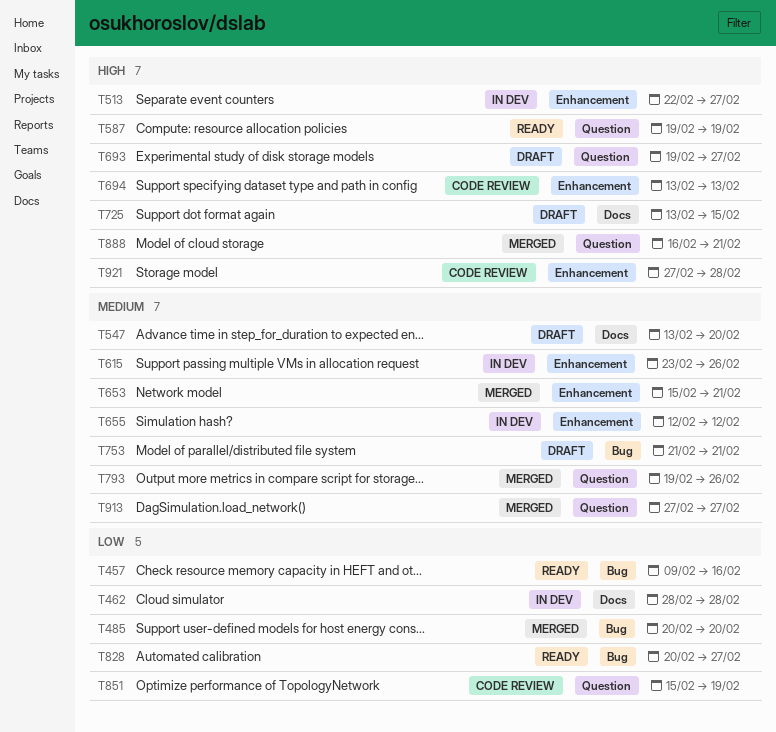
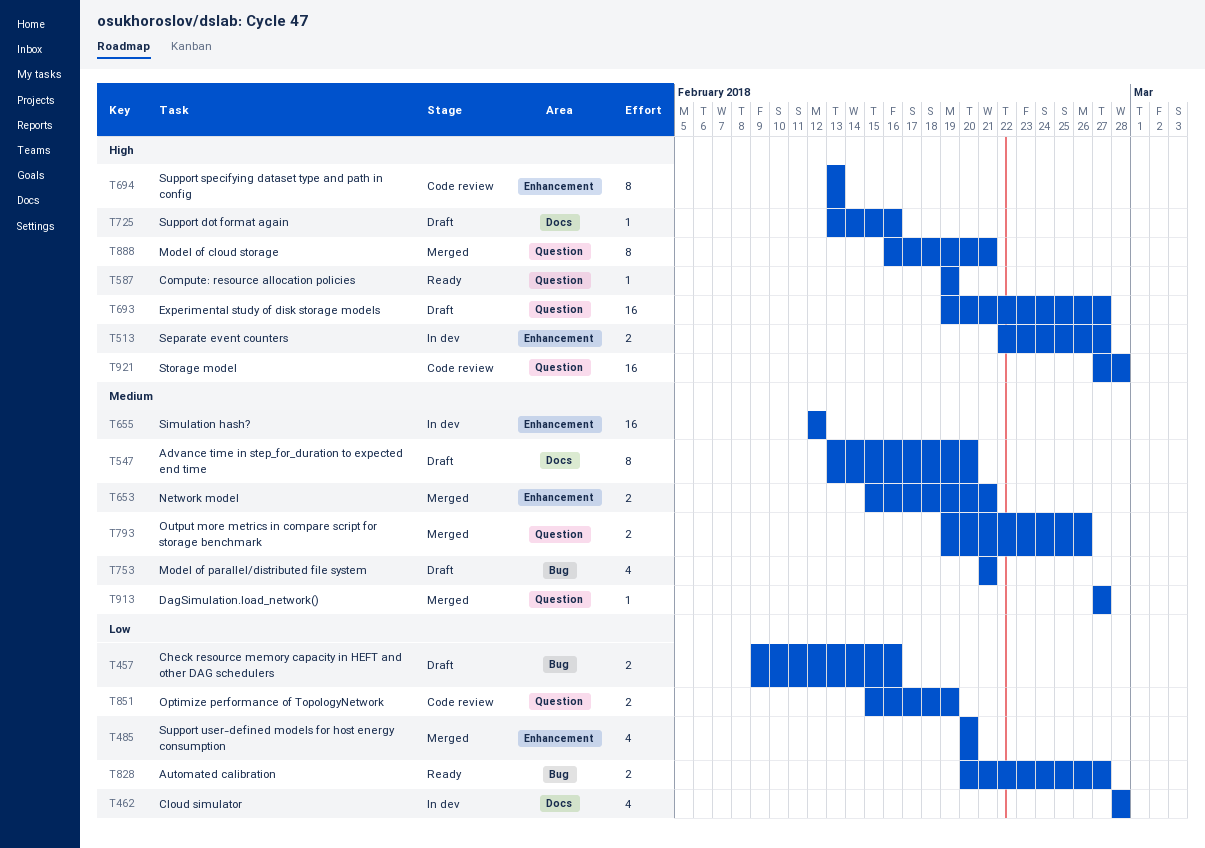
T457, status: Ready -> Draft
T485, label: Bug -> Enhancement
T615: present -> none
T725, due: Feb 15 -> Feb 16
T921, label: Enhancement -> Question

